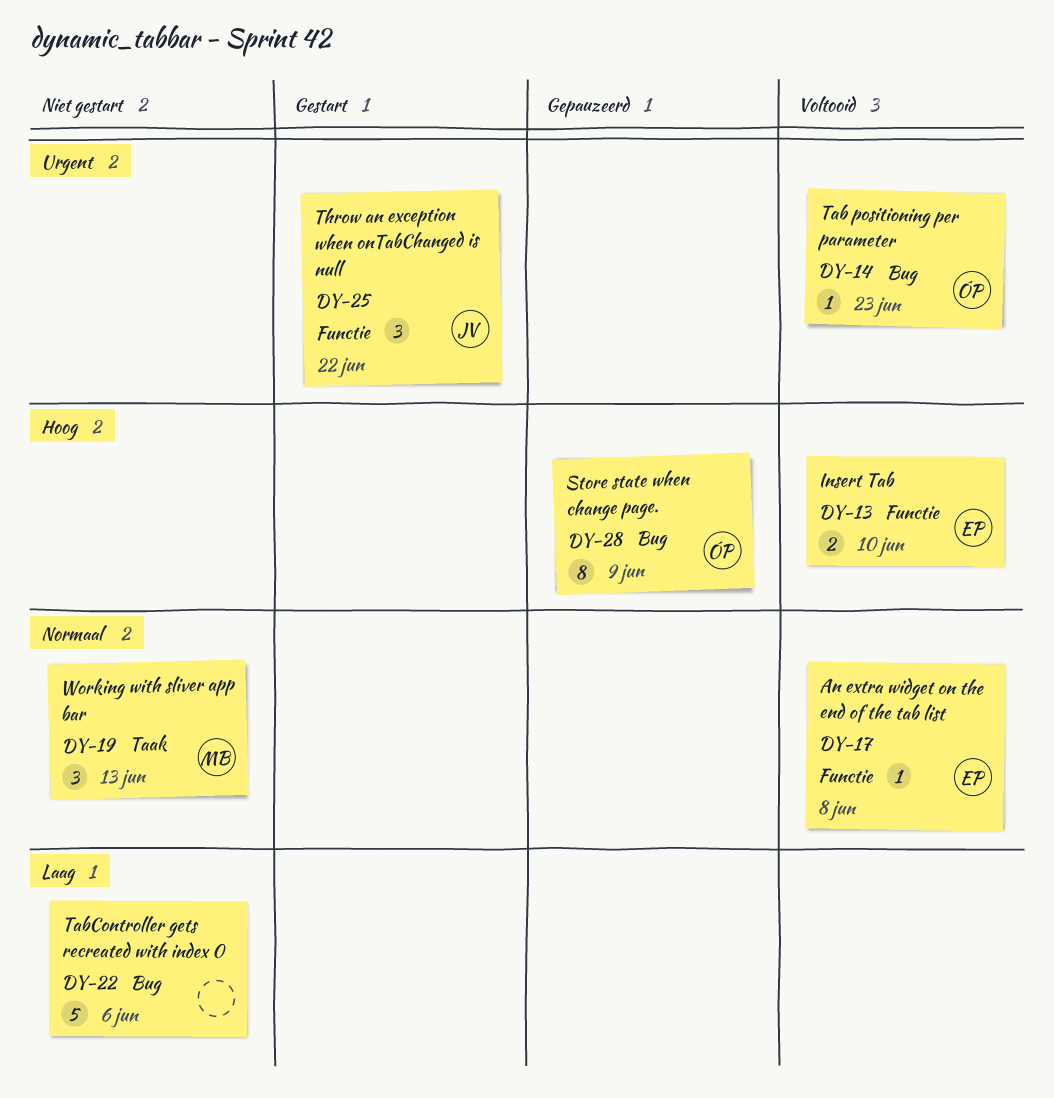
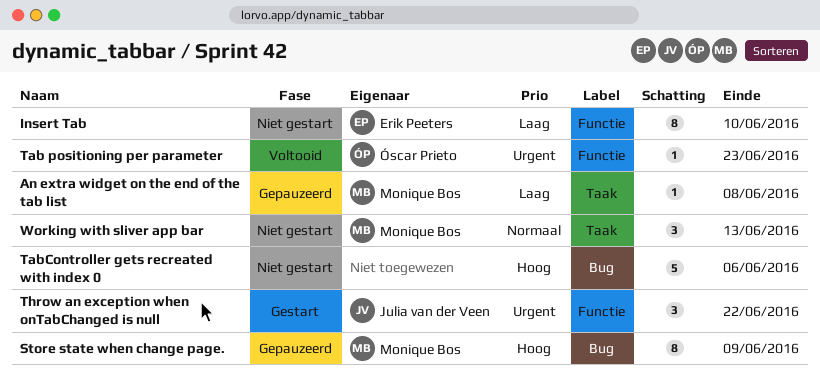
An extra widget on the end of the tab list, status: Voltooid -> Gepauzeerd
An extra widget on the end of the tab list, owner: Erik Peeters -> Monique Bos
An extra widget on the end of the tab list, priority: Normaal -> Laag
An extra widget on the end of the tab list, label: Functie -> Taak
Insert Tab, status: Voltooid -> Niet gestart
Insert Tab, priority: Hoog -> Laag
Insert Tab, estimate: 2 -> 8
Store state when change page., owner: Óscar Prieto -> Monique Bos
Tab positioning per parameter, label: Bug -> Functie
TabController gets recreated with index 0, priority: Laag -> Hoog

